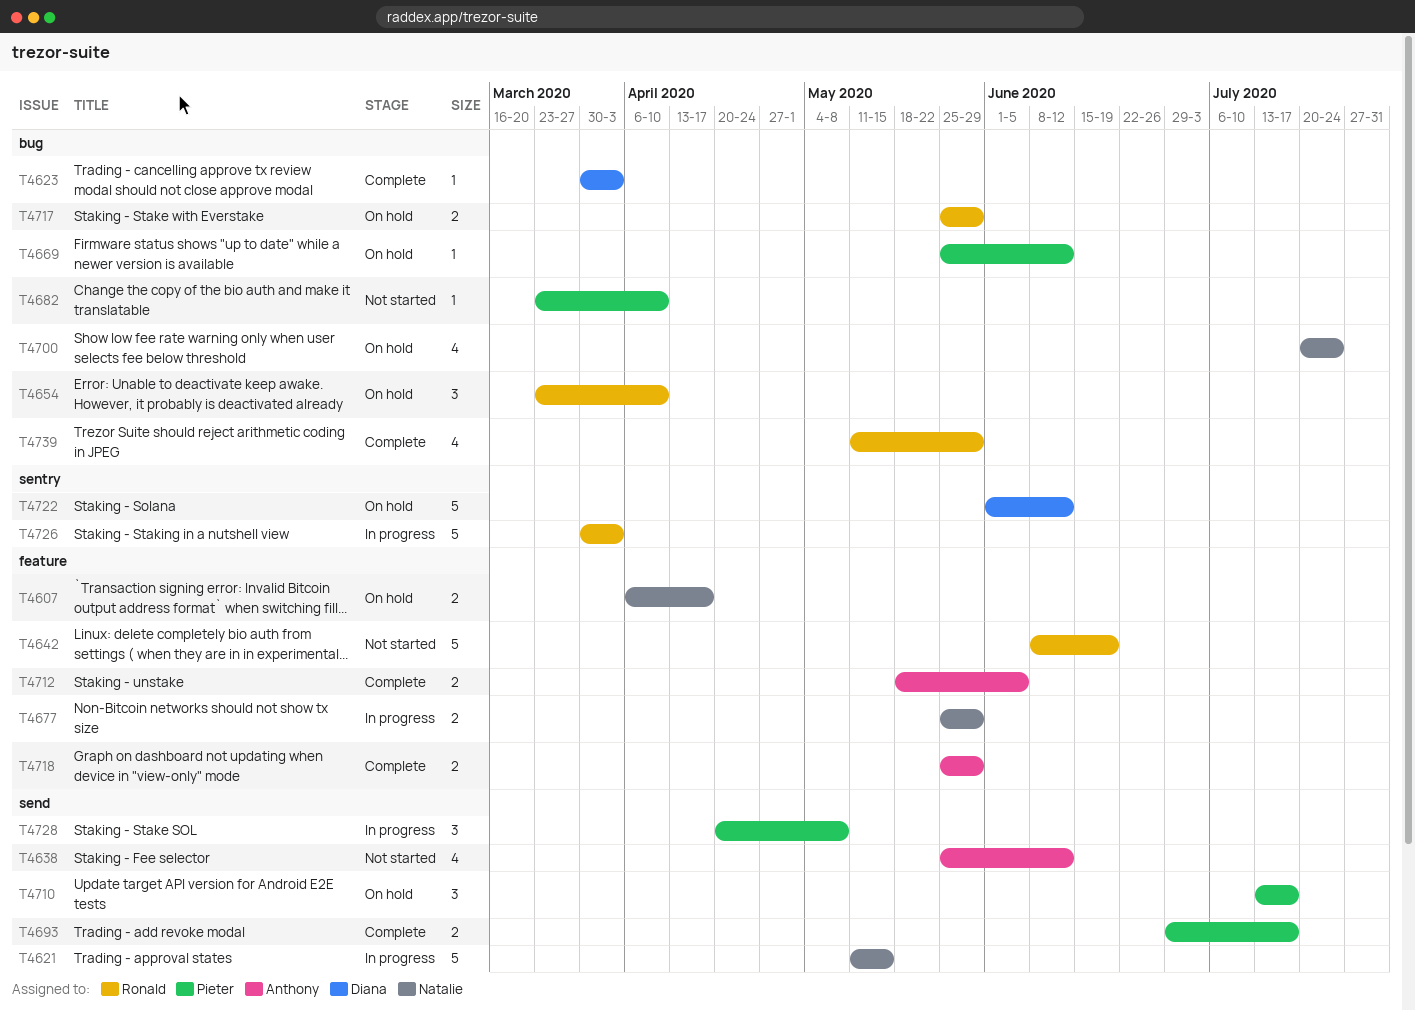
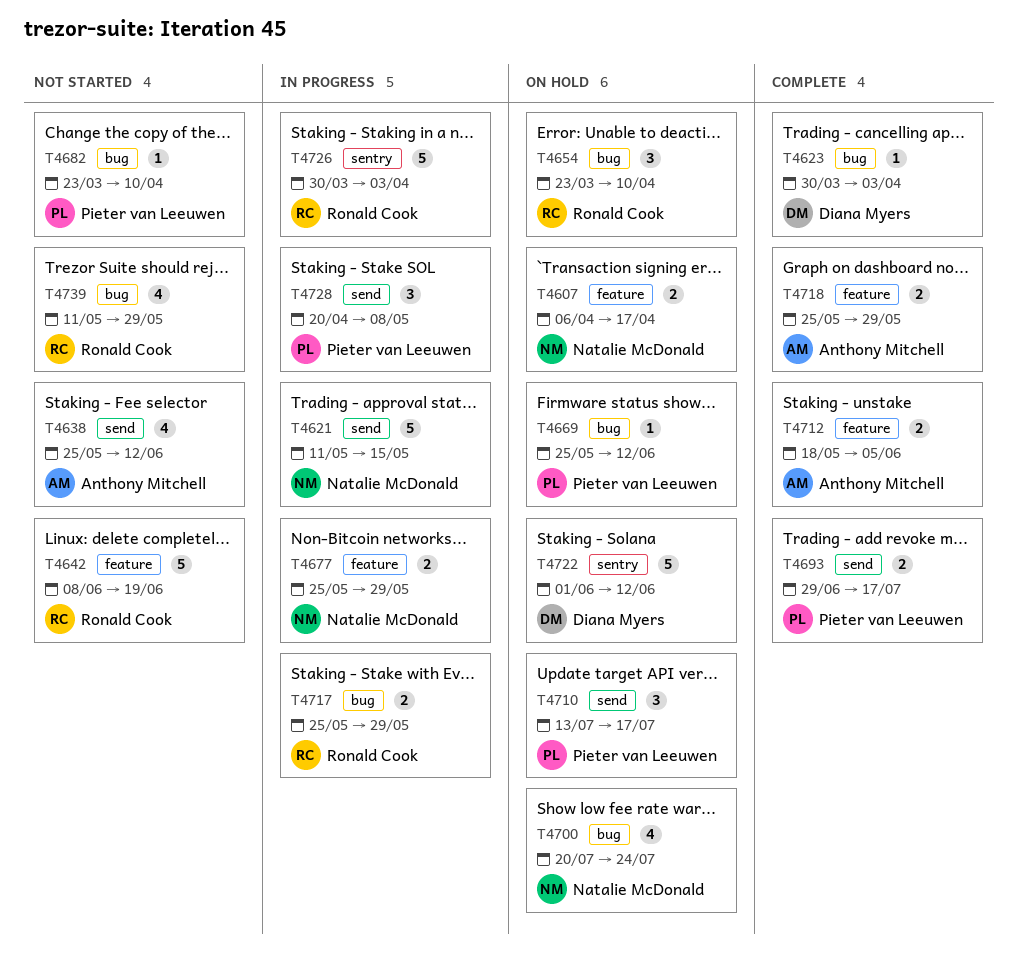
T4717, status: On hold -> In progress
T4739, status: Complete -> Not started

